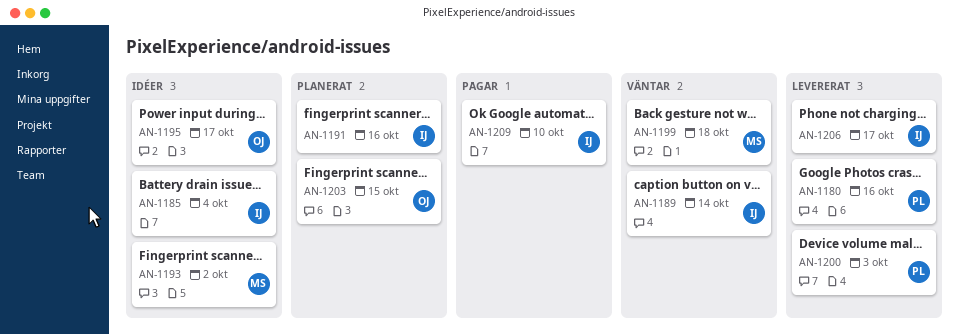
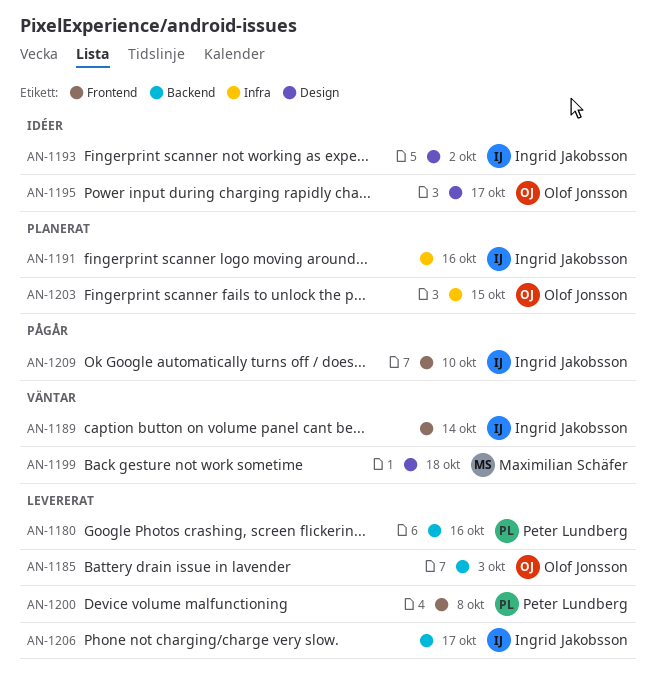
AN-1185, status: Idéer -> Levererat
AN-1185, owner: Ingrid Jakobsson -> Olof Jonsson
AN-1185, due: Oct 4 -> Oct 3
AN-1193, owner: Maximilian Schäfer -> Ingrid Jakobsson
AN-1200, due: Oct 3 -> Oct 8

